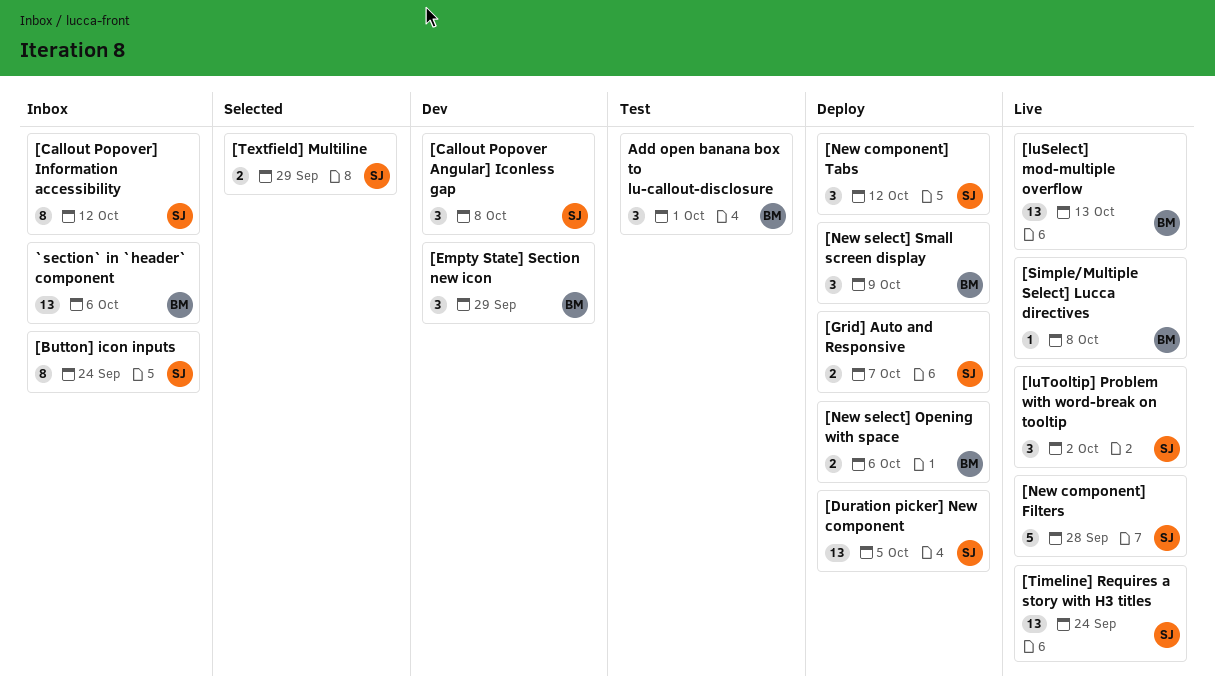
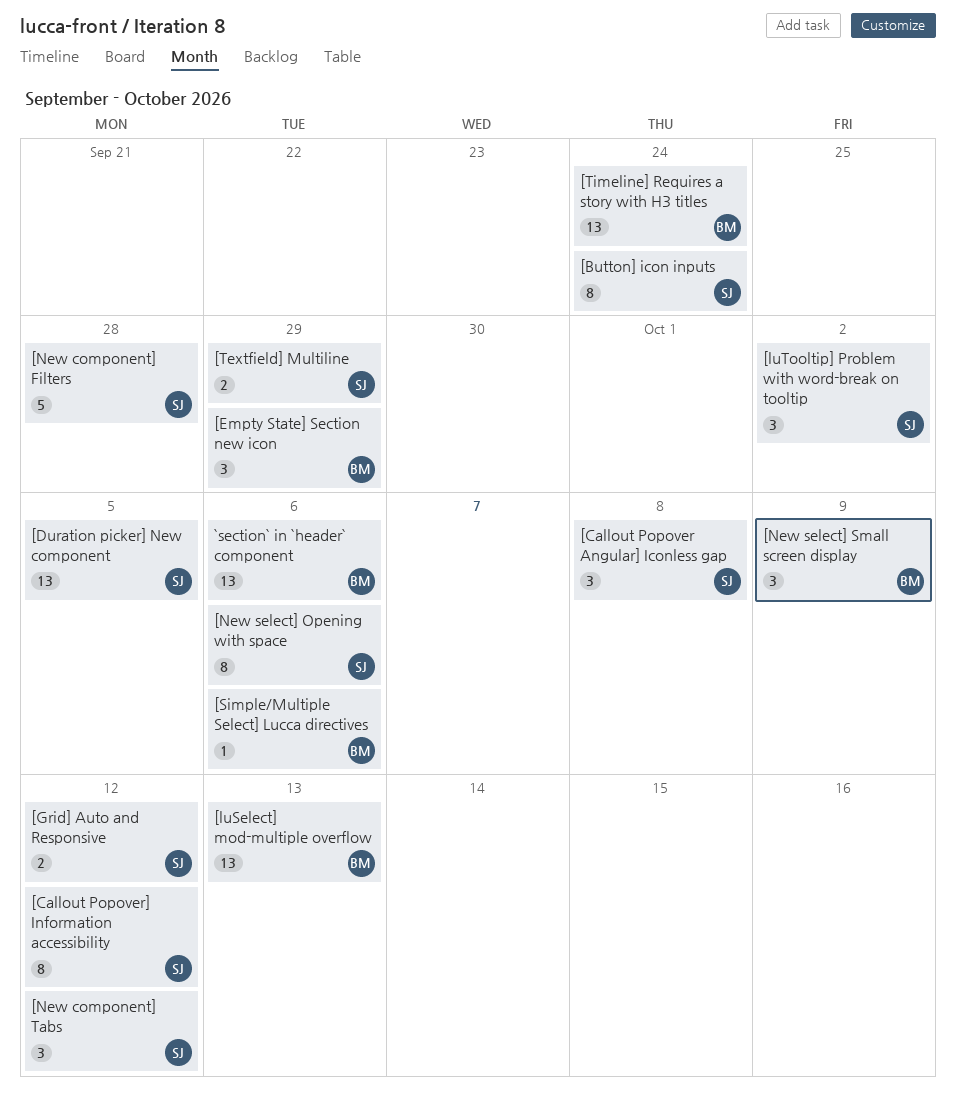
[Grid] Auto and Responsive, due: Oct 7 -> Oct 12
[New select] Opening with space, owner: BM -> SJ
[New select] Opening with space, estimate: 2 -> 8
[Simple/Multiple Select] Lucca directives, due: Oct 8 -> Oct 6
[Timeline] Requires a story with H3 titles, owner: SJ -> BM
Add open banana box to lu-callout-disclosure: present -> none

